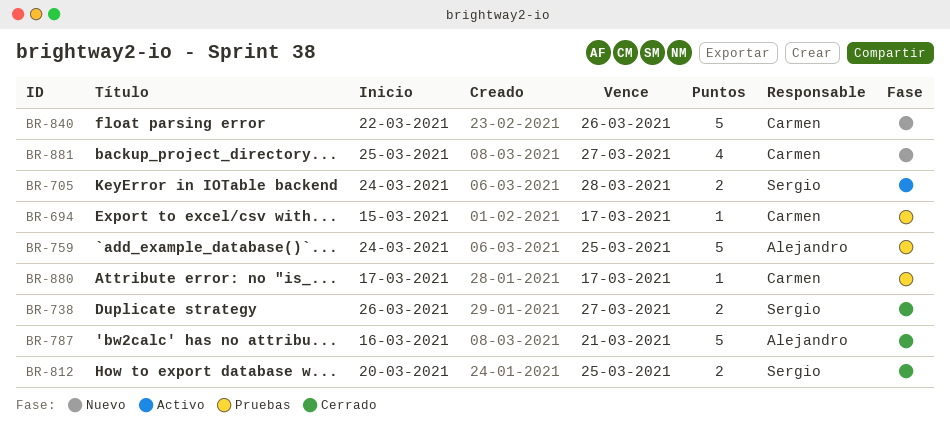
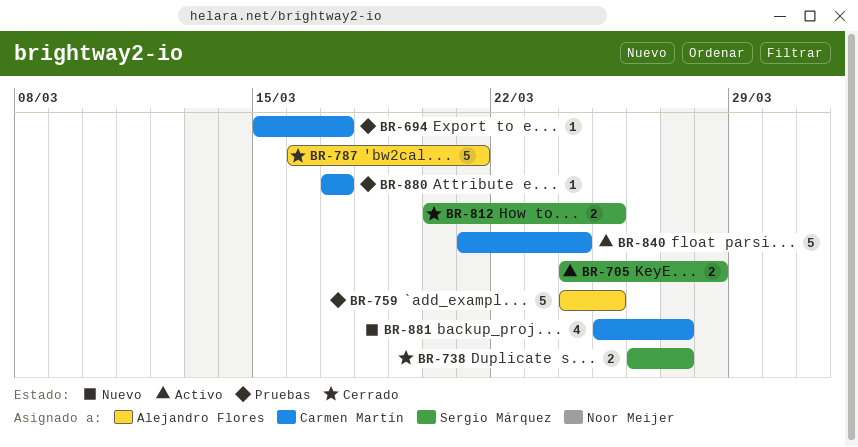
BR-840, status: Nuevo -> Activo
BR-840, start: Mar 22 -> Mar 21
BR-840, due: Mar 26 -> Mar 24

